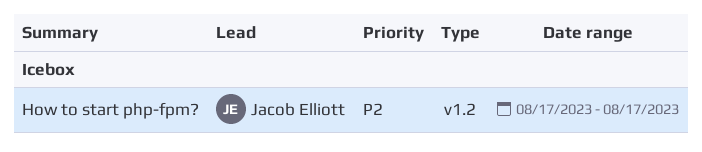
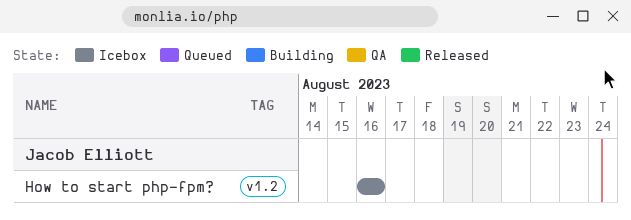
How to start php-fpm?, start: Aug 17 -> Aug 16
How to start php-fpm?, due: Aug 17 -> Aug 16

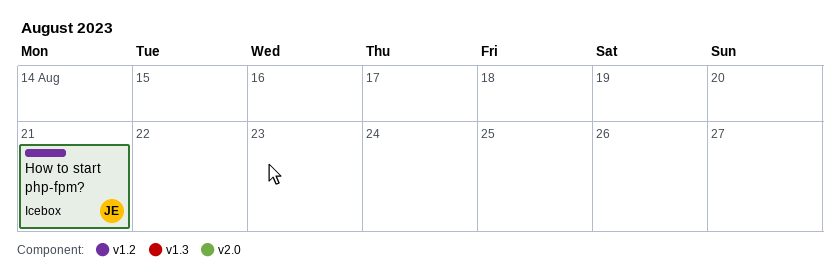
How to start php-fpm?, due: Aug 16 -> Aug 21

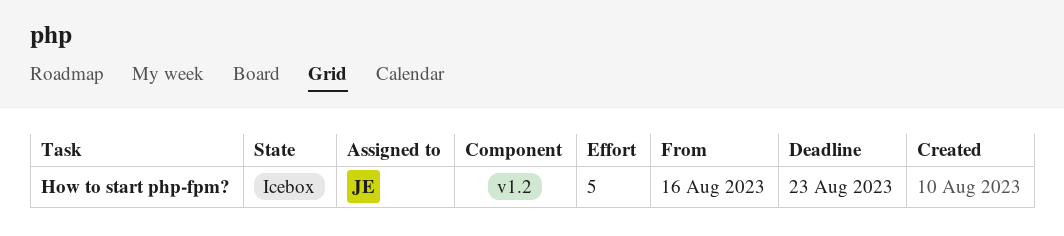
How to start php-fpm?, due: Aug 21 -> Aug 23

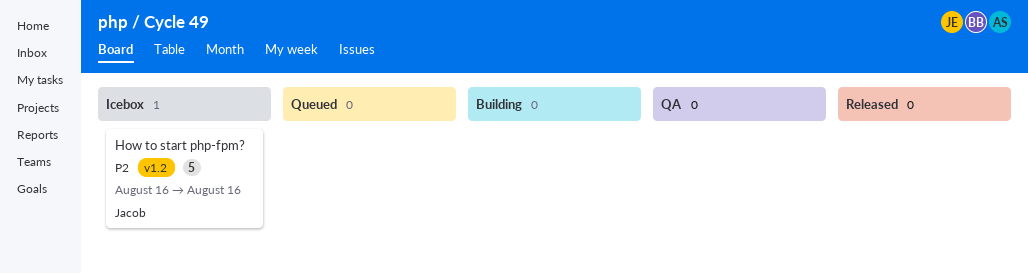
How to start php-fpm?, due: Aug 23 -> Aug 16

